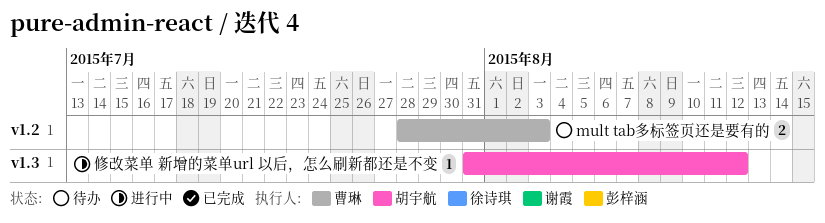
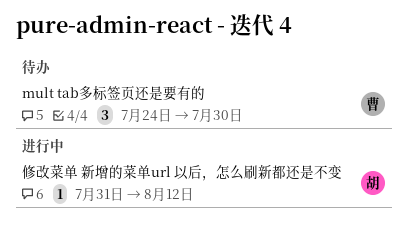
mult tab多标签页还是要有的, estimate: 2 -> 3
mult tab多标签页还是要有的, start: Jul 28 -> Jul 24
mult tab多标签页还是要有的, due: Aug 3 -> Jul 30

